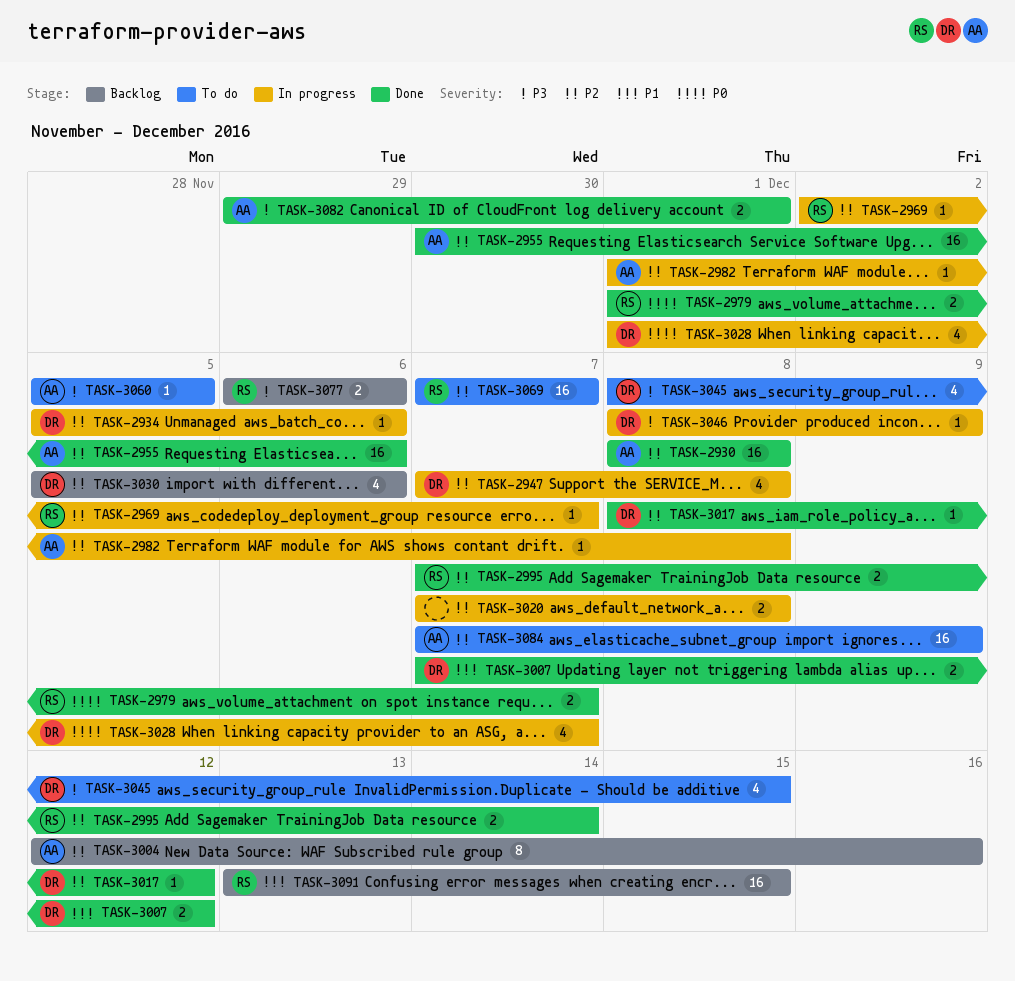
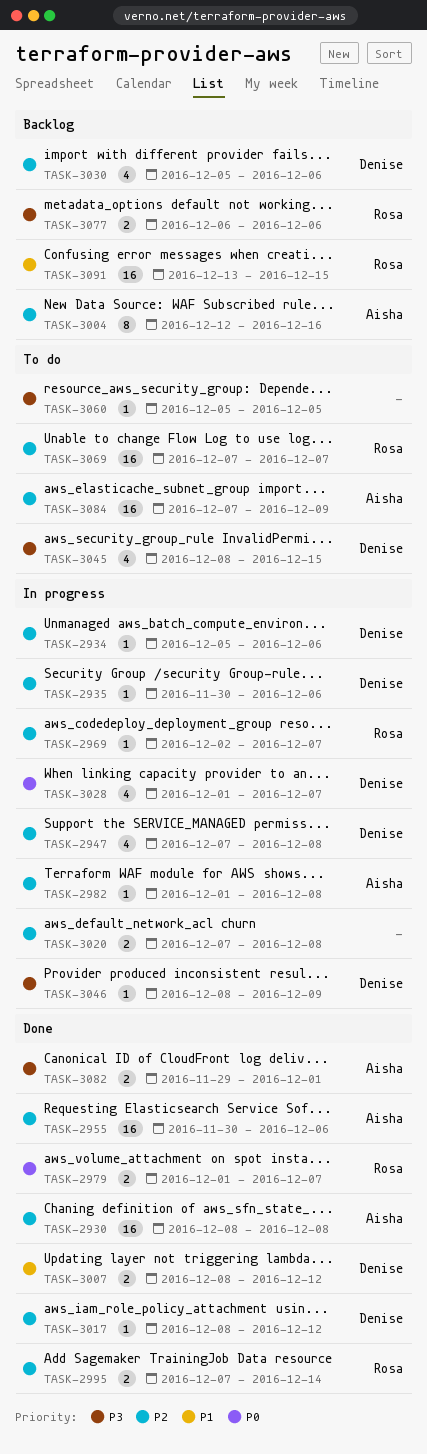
TASK-2935: none -> present
TASK-3007, start: Dec 7 -> Dec 8
TASK-3060, owner: Aisha -> none

